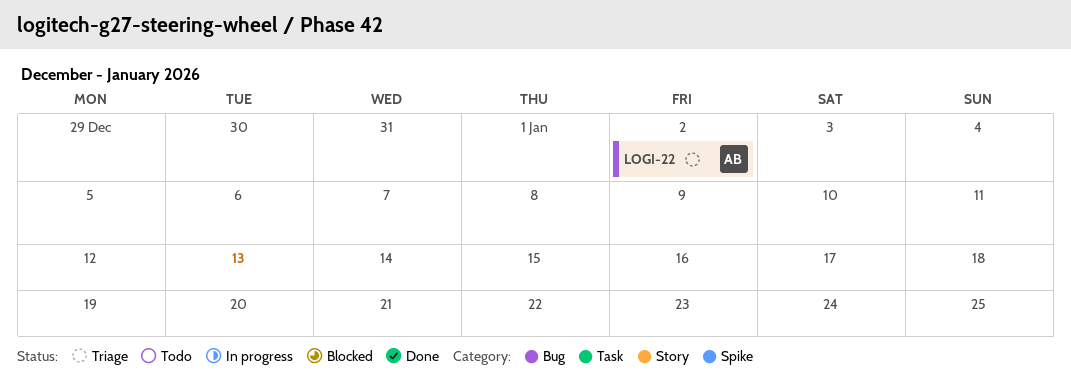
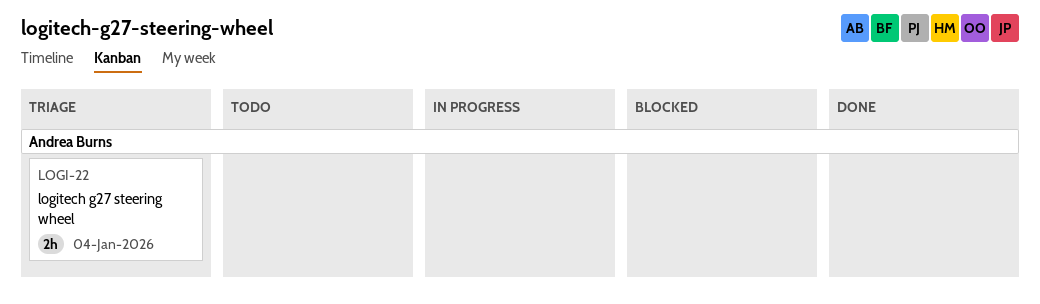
LOGI-22, due: Jan 2 -> Jan 4

